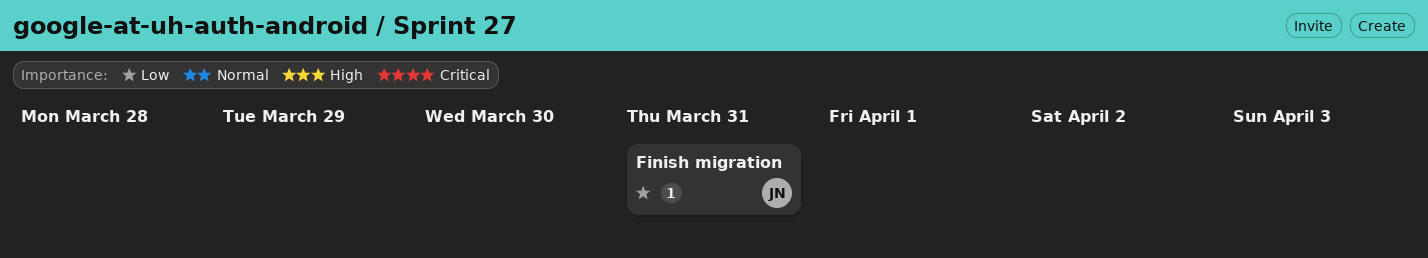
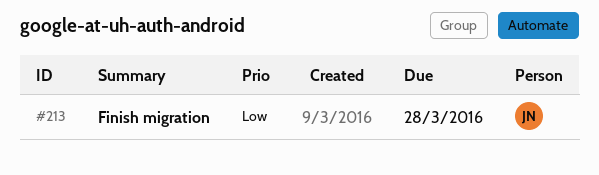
Finish migration, due: Mar 31 -> Mar 28

